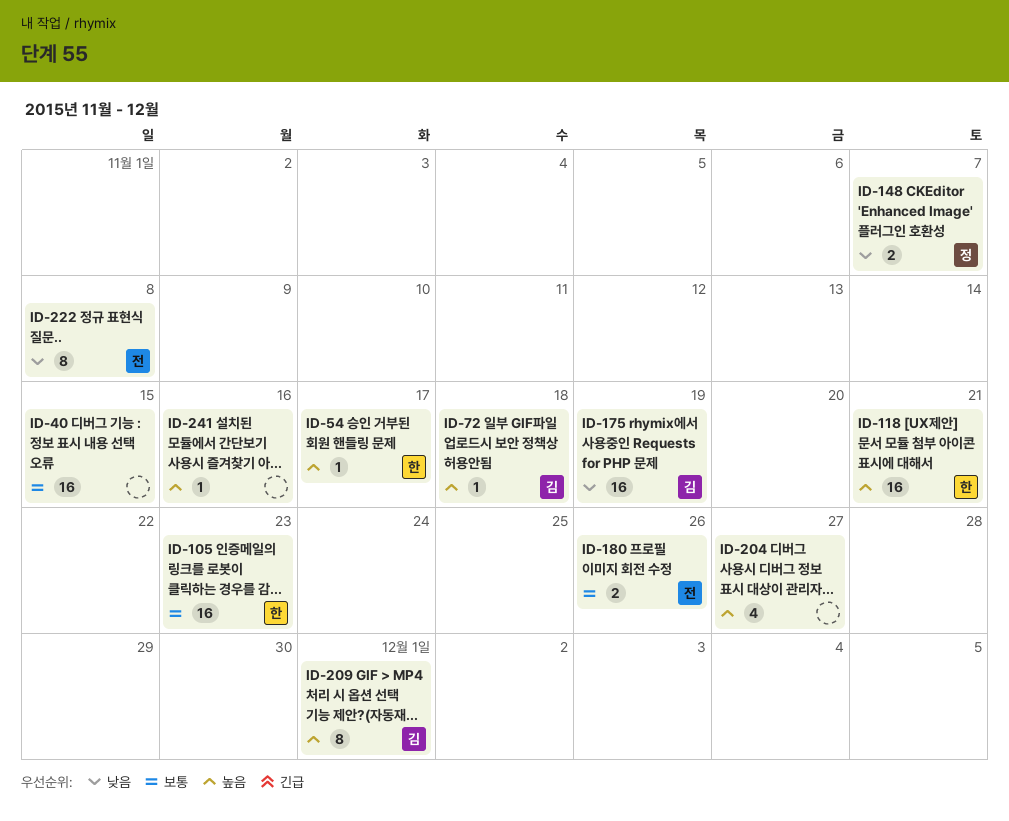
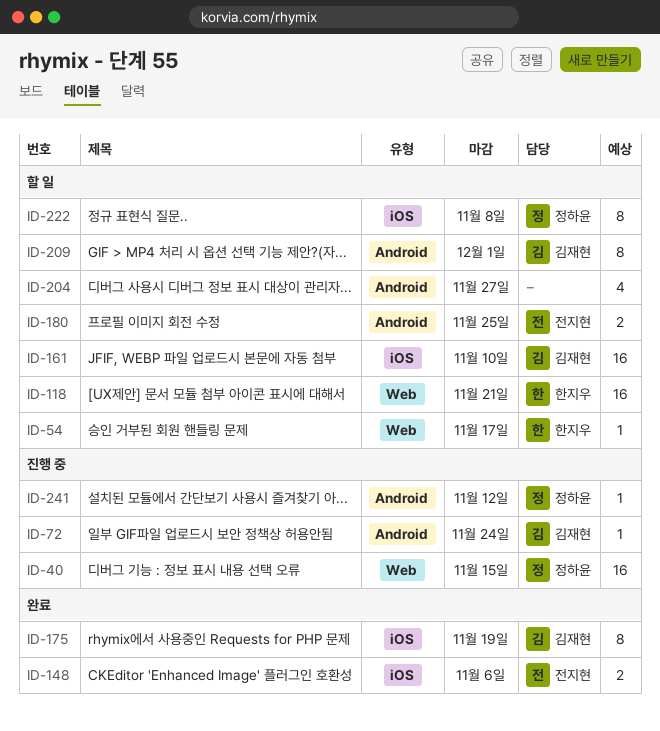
ID-40, owner: none -> 정하윤
ID-72, due: Nov 18 -> Nov 24
ID-105: present -> none
ID-148, owner: 정하윤 -> 전지현
ID-148, due: Nov 7 -> Nov 6
ID-161: none -> present
ID-175, estimate: 16 -> 8
ID-180, due: Nov 26 -> Nov 25
ID-222, owner: 전지현 -> 정하윤
ID-241, owner: none -> 정하윤
ID-241, due: Nov 16 -> Nov 12

